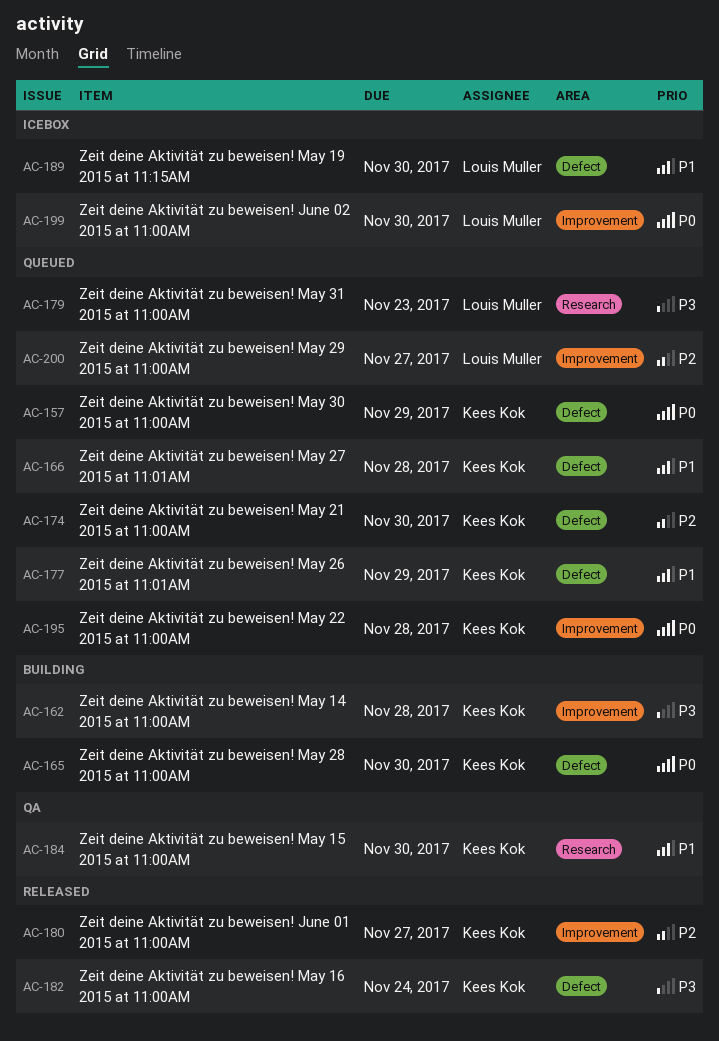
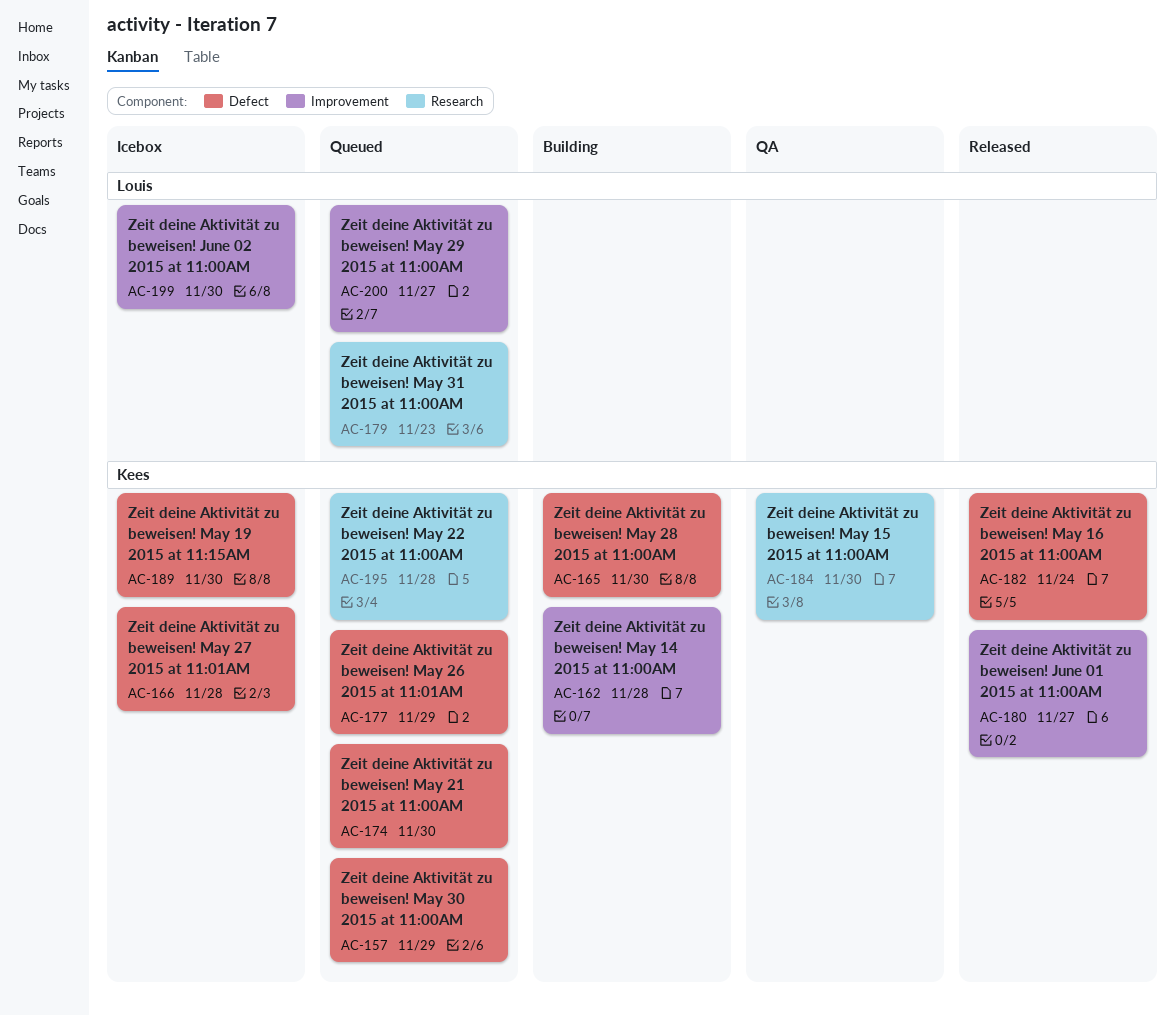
AC-166, status: Queued -> Icebox
AC-189, owner: Louis Muller -> Kees Kok
AC-195, label: Improvement -> Research

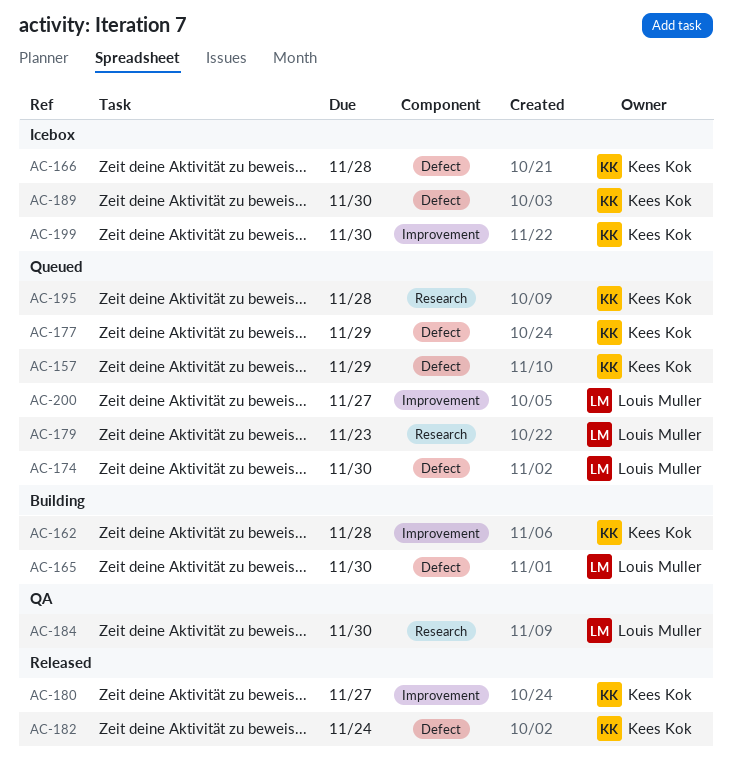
AC-165, owner: Kees Kok -> Louis Muller
AC-174, owner: Kees Kok -> Louis Muller
AC-184, owner: Kees Kok -> Louis Muller
AC-199, owner: Louis Muller -> Kees Kok

